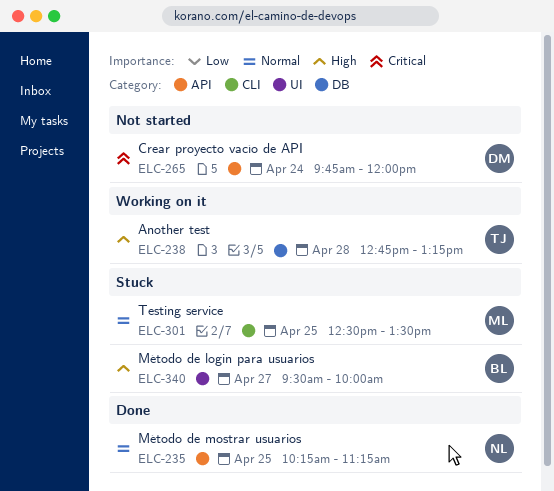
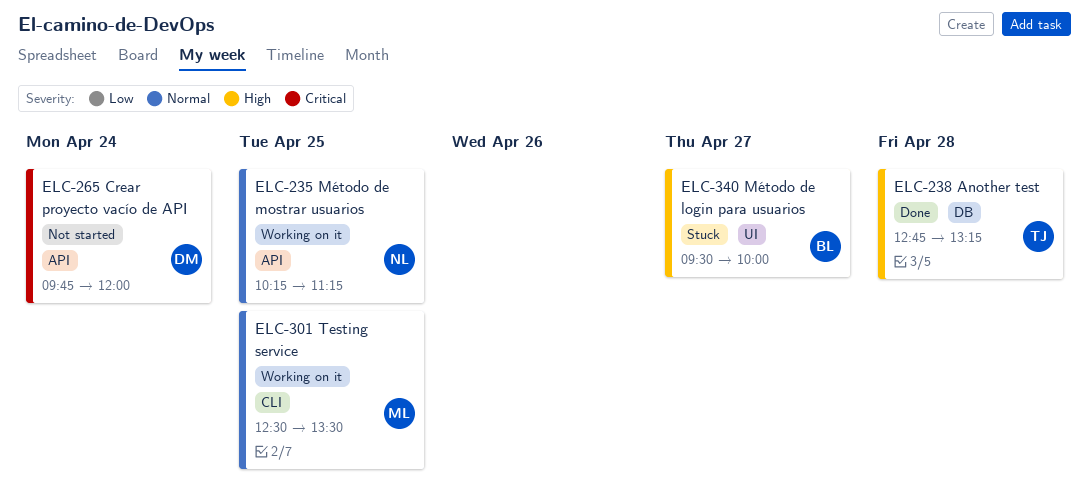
ELC-235, status: Done -> Working on it
ELC-238, status: Working on it -> Done
ELC-301, status: Stuck -> Working on it

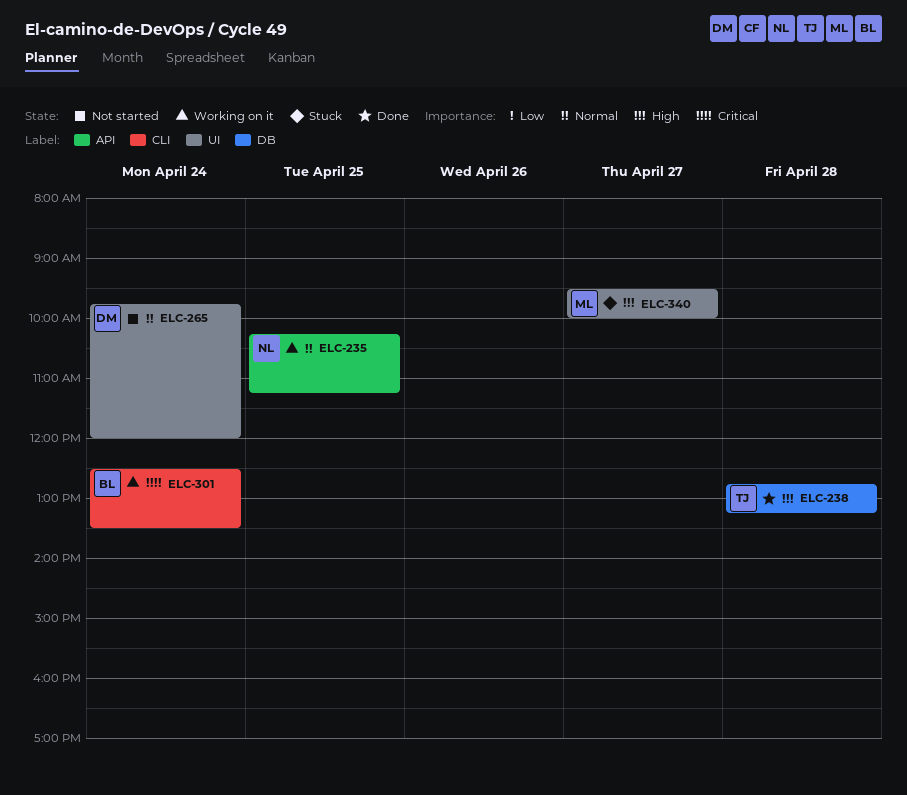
ELC-265, priority: Critical -> Normal
ELC-265, label: API -> UI
ELC-301, owner: ML -> BL
ELC-301, priority: Normal -> Critical
ELC-301, day: Apr 25 -> Apr 24
ELC-340, owner: BL -> ML

